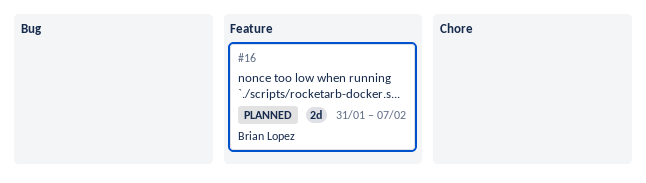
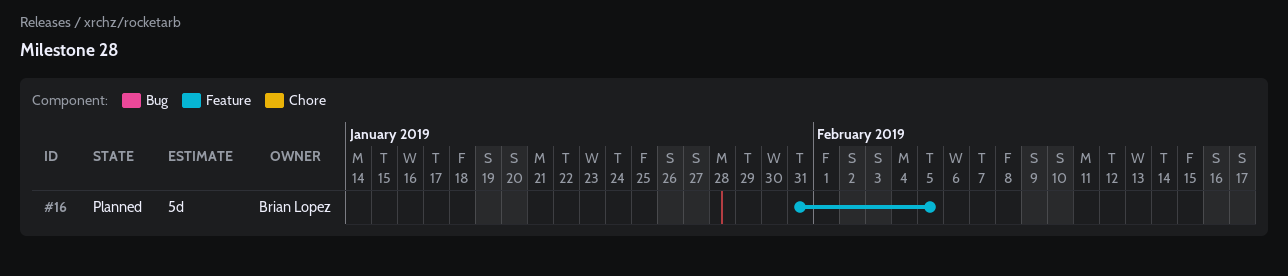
#16, estimate: 2d -> 5d
#16, due: Feb 7 -> Feb 5

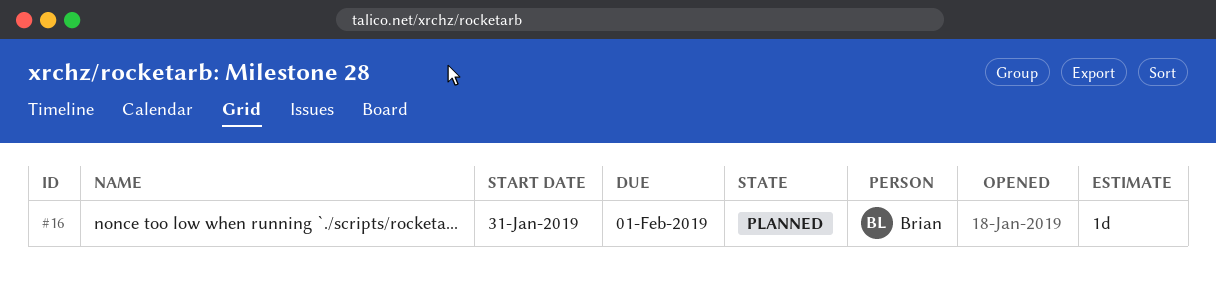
#16, estimate: 5d -> 1d
#16, due: Feb 5 -> Feb 1

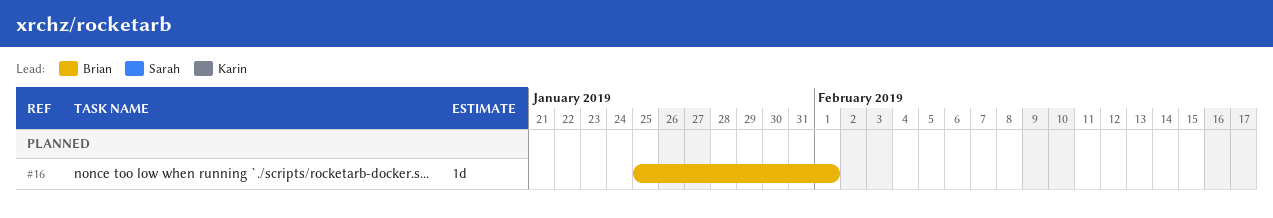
#16, start: Jan 31 -> Jan 25

